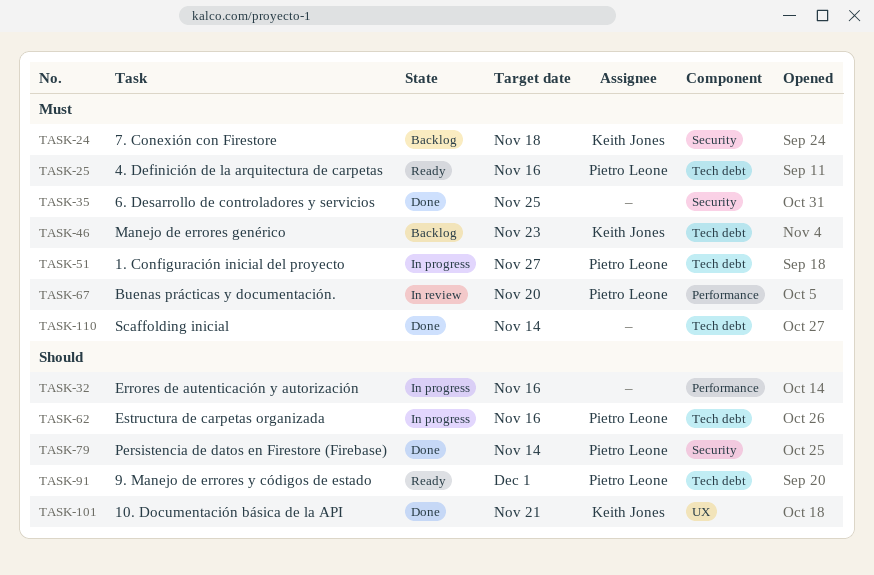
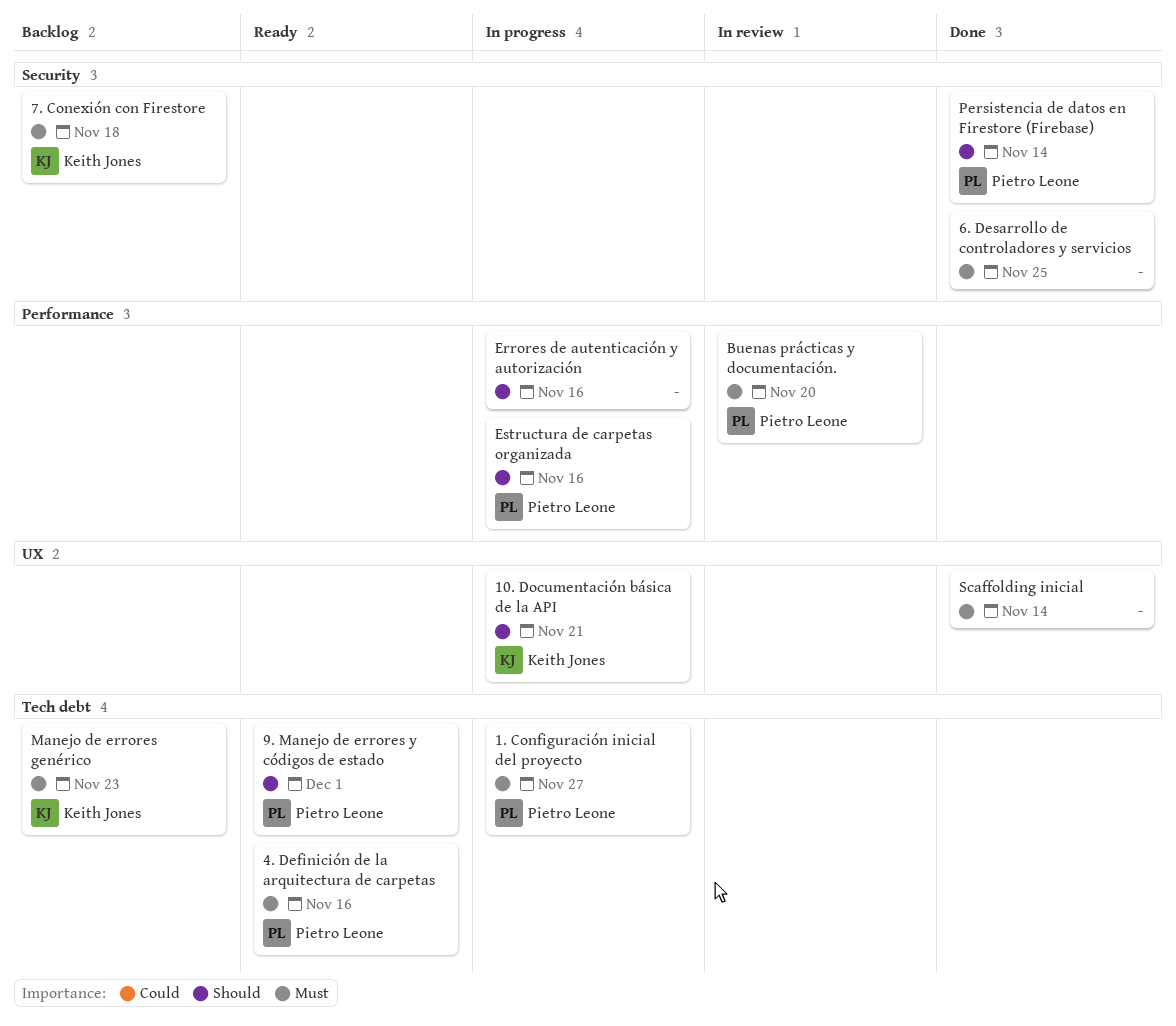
10. Documentación básica de la API, status: Done -> In progress
Estructura de carpetas organizada, label: Tech debt -> Performance
Scaffolding inicial, label: Tech debt -> UX

